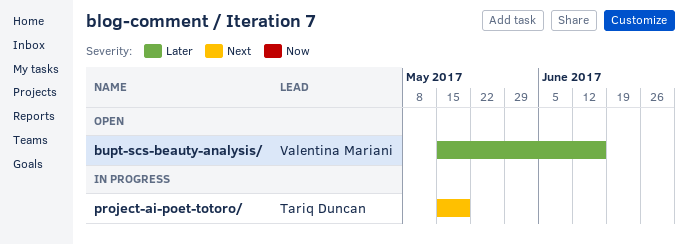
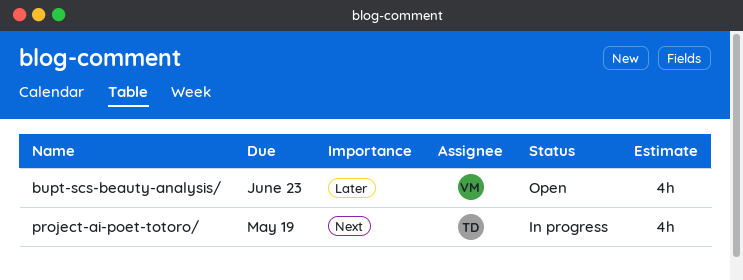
bupt-scs-beauty-analysis/, due: Jun 16 -> Jun 23

